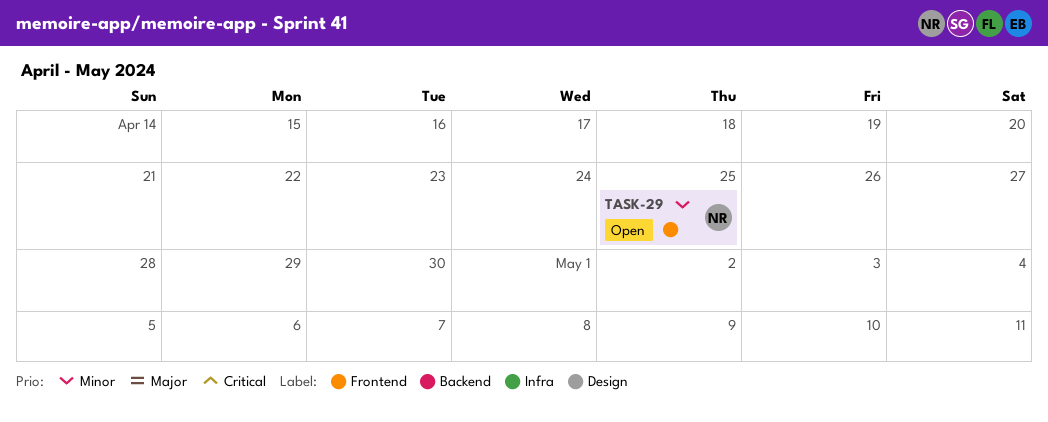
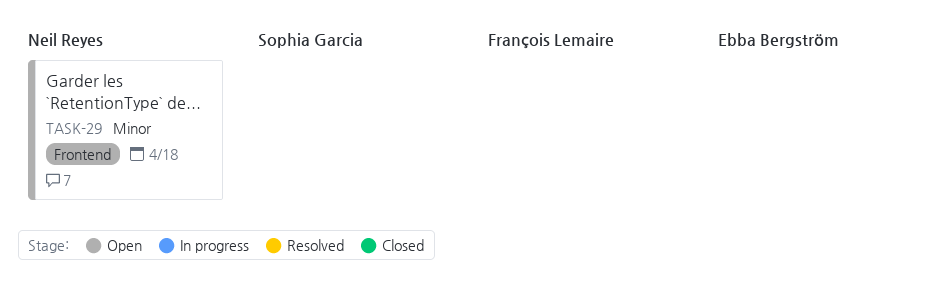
TASK-29, due: Apr 25 -> Apr 18

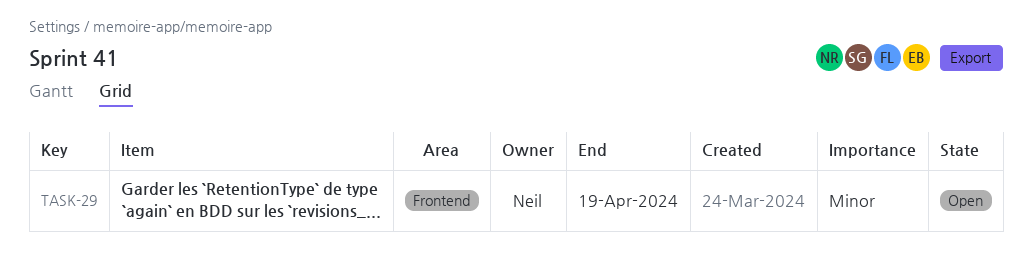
TASK-29, due: Apr 18 -> Apr 19

